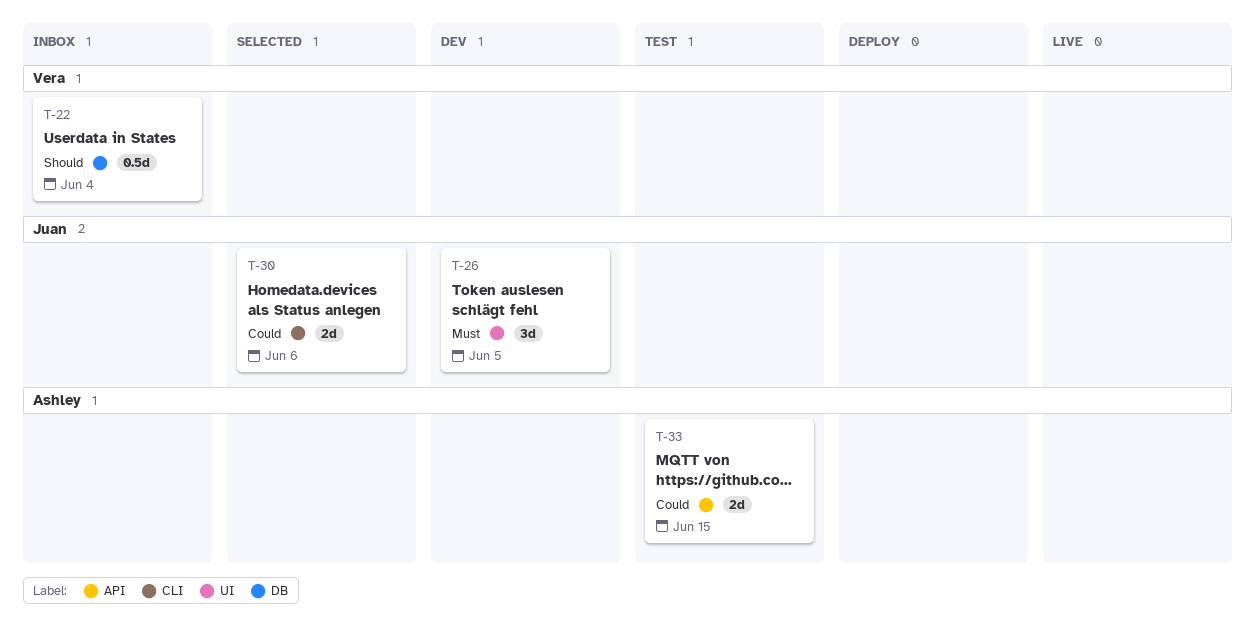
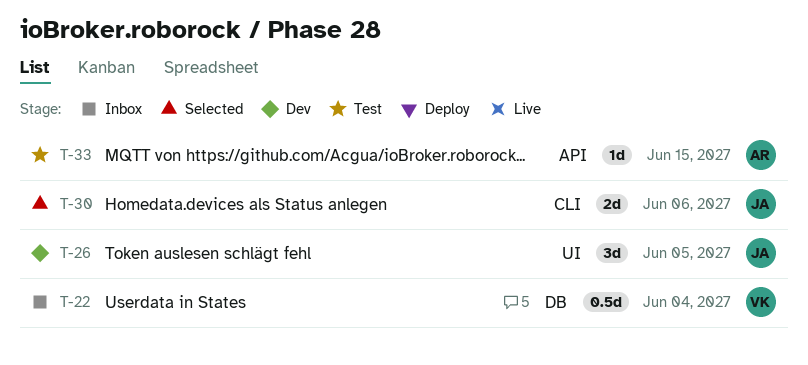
T-33, estimate: 2d -> 1d

